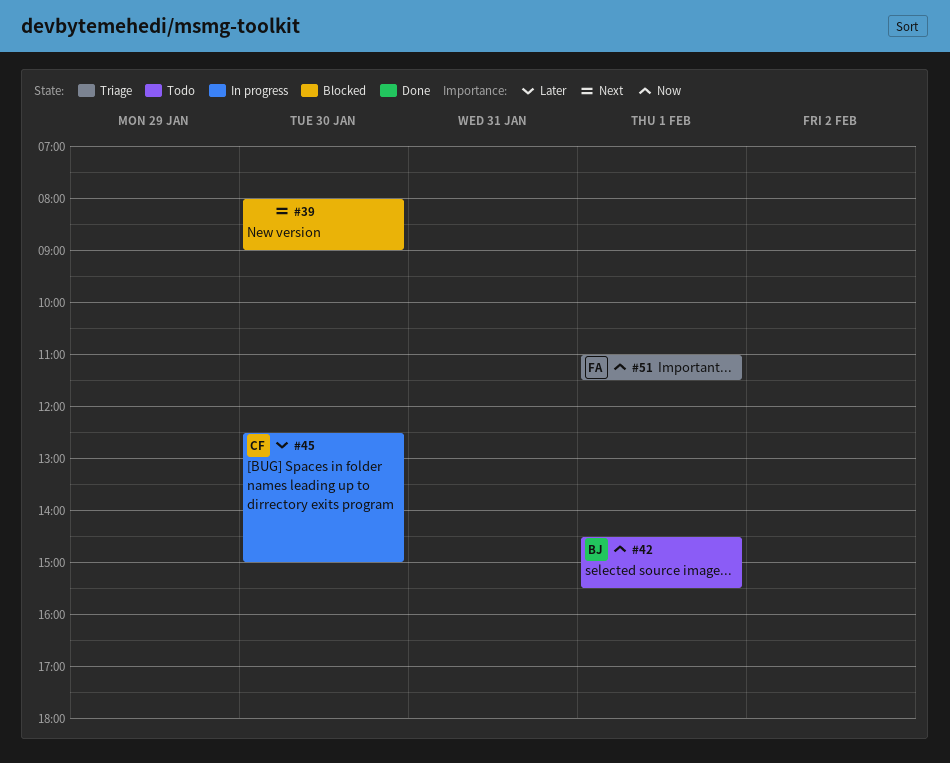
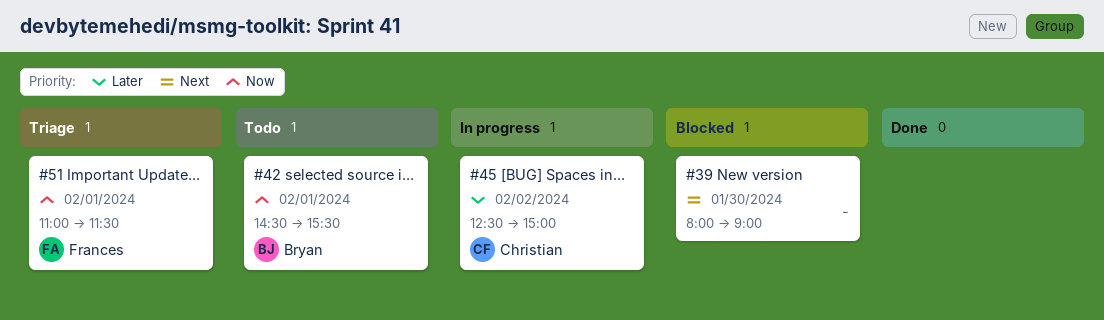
#45, day: Jan 30 -> Feb 2

